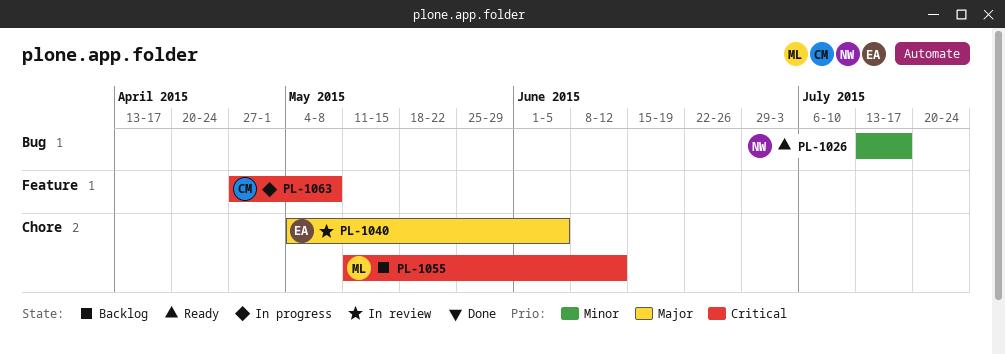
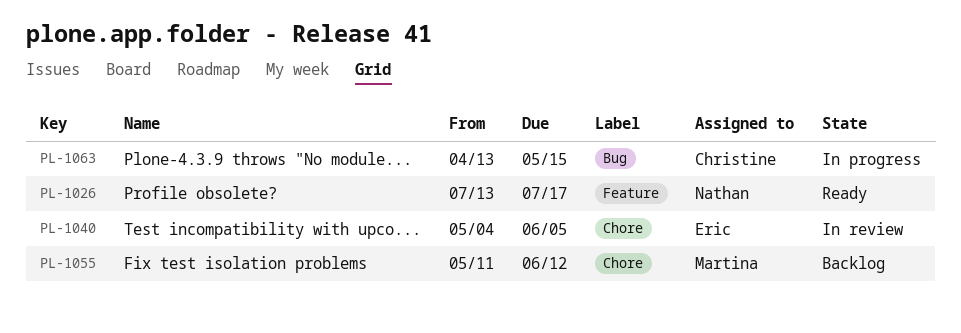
PL-1026, label: Bug -> Feature
PL-1063, label: Feature -> Bug
PL-1063, start: Apr 27 -> Apr 13
PL-1063, due: May 8 -> May 15

